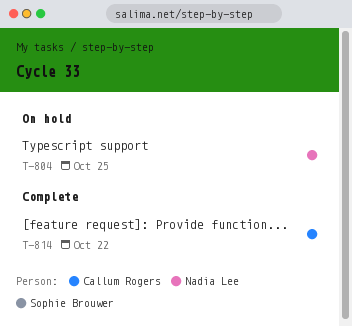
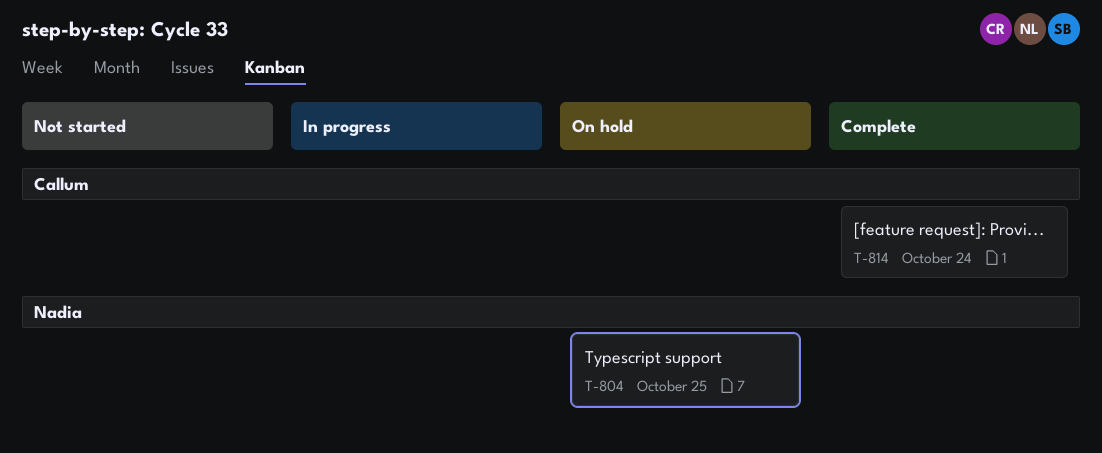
T-814, due: Oct 22 -> Oct 24

